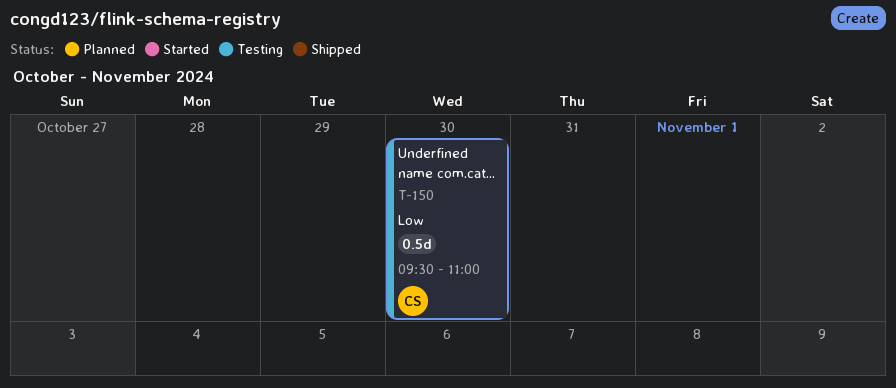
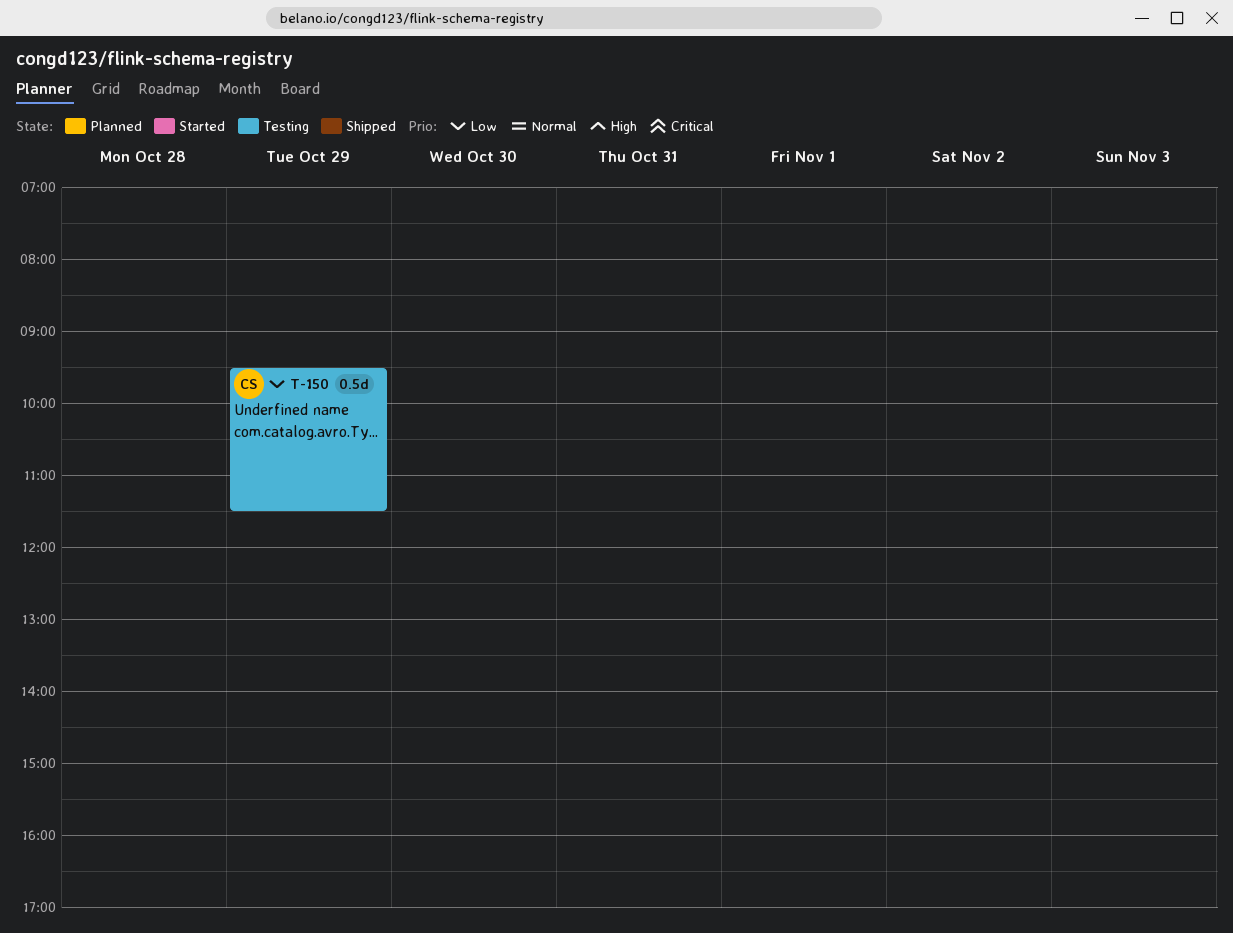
T-150, day: Oct 30 -> Oct 29
T-150, ends: 11:00 -> 11:30

